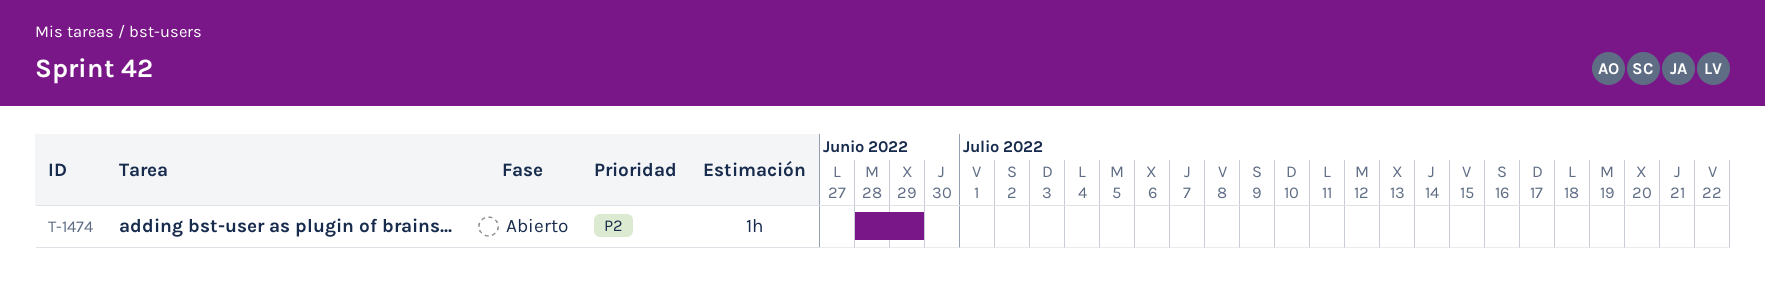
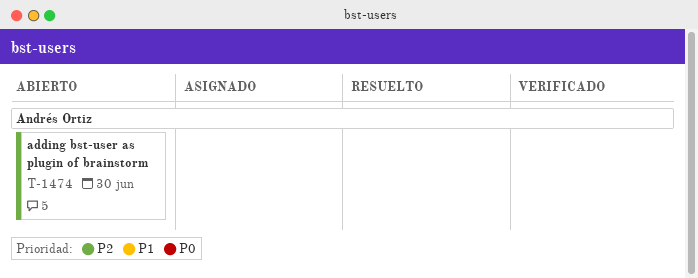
T-1474, due: Jun 29 -> Jun 30

